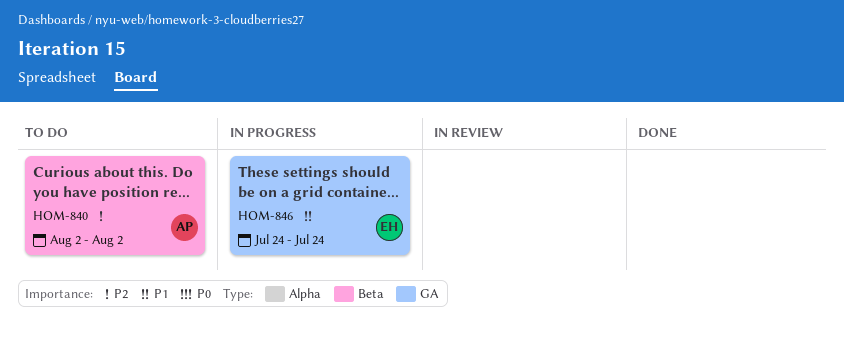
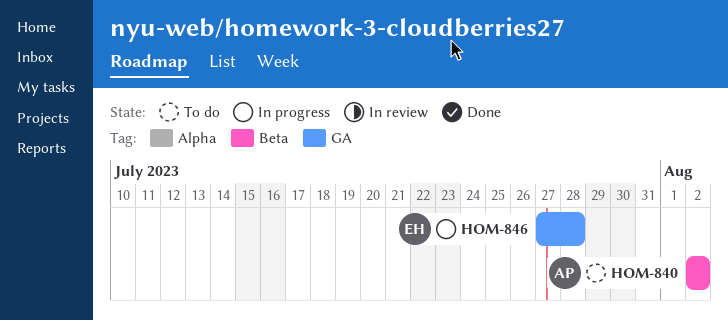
HOM-846, start: Jul 24 -> Jul 27
HOM-846, due: Jul 24 -> Jul 28

